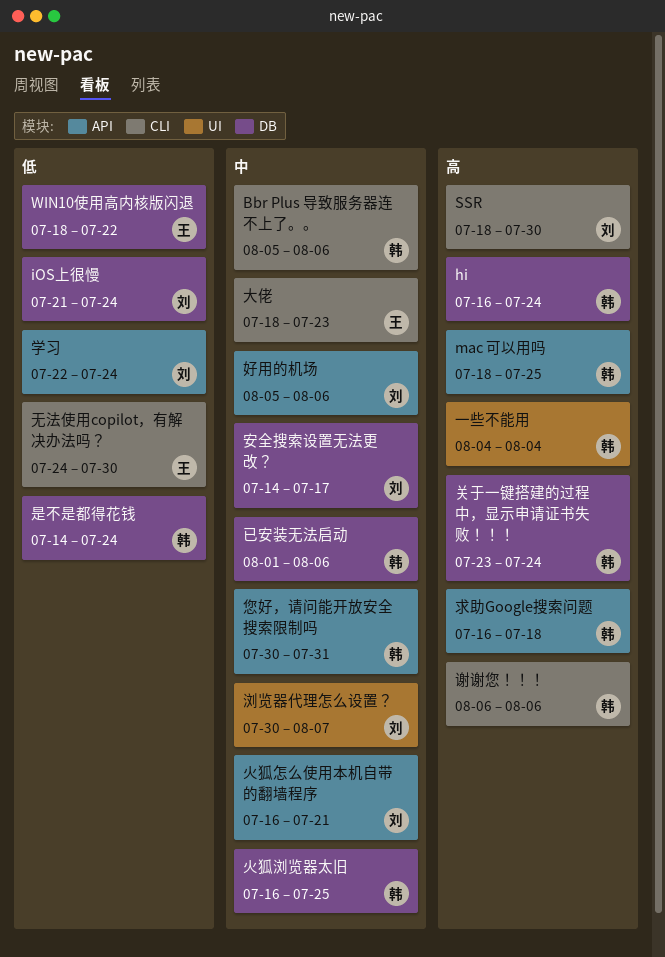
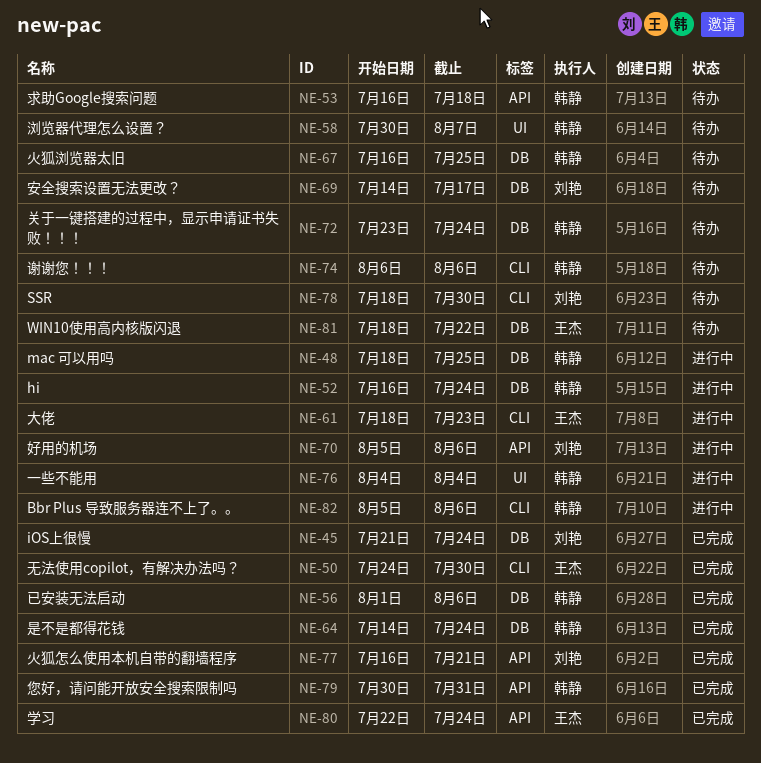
mac 可以用吗, label: API -> DB
学习, owner: 刘艳 -> 王杰
浏览器代理怎么设置？, owner: 刘艳 -> 韩静

